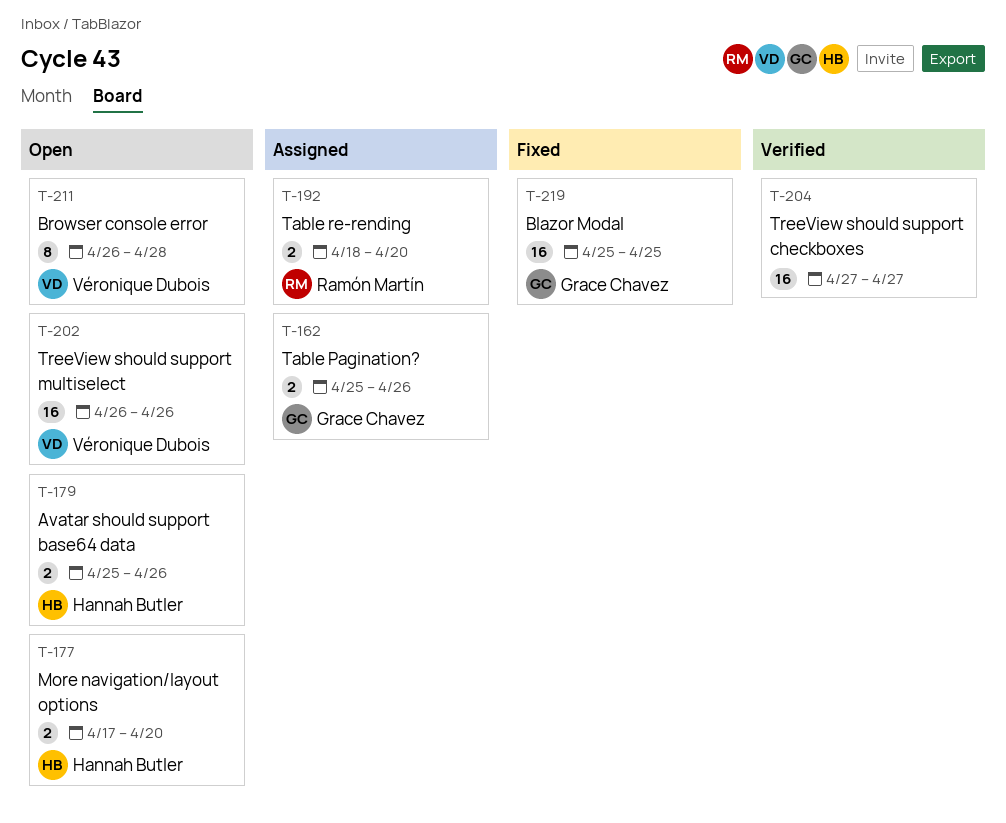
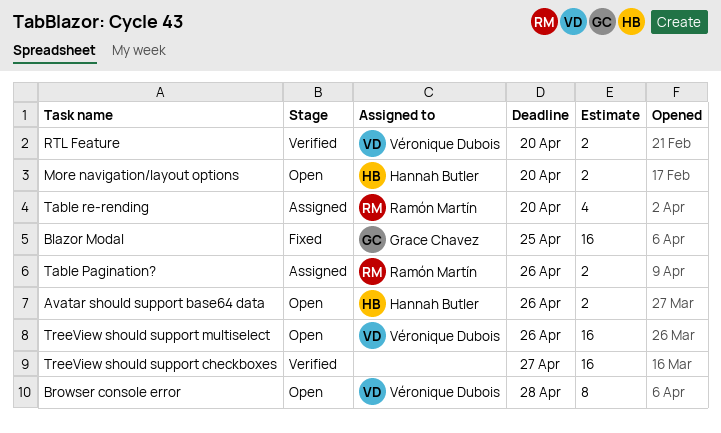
RTL Feature: none -> present
Table Pagination?, owner: Grace Chavez -> Ramón Martín
Table re-rending, estimate: 2 -> 4

